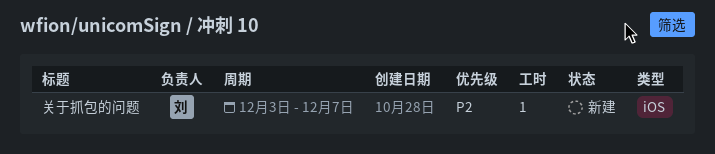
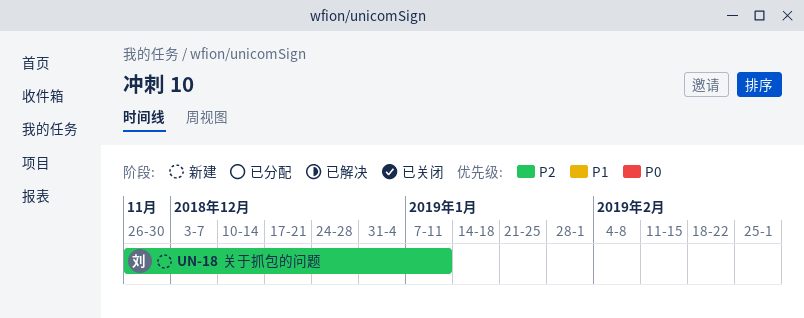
关于抓包的问题, start: Dec 3 -> Nov 26
关于抓包的问题, due: Dec 7 -> Jan 11

